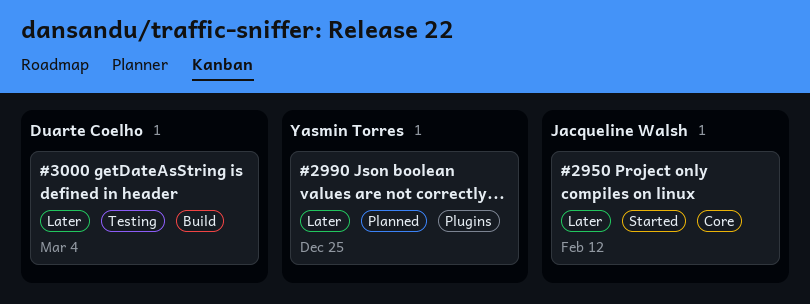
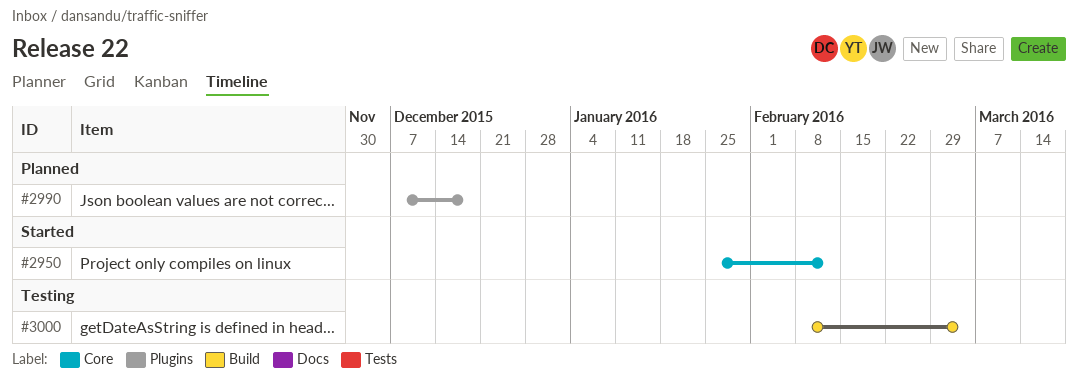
#2990, due: Dec 25 -> Dec 18

